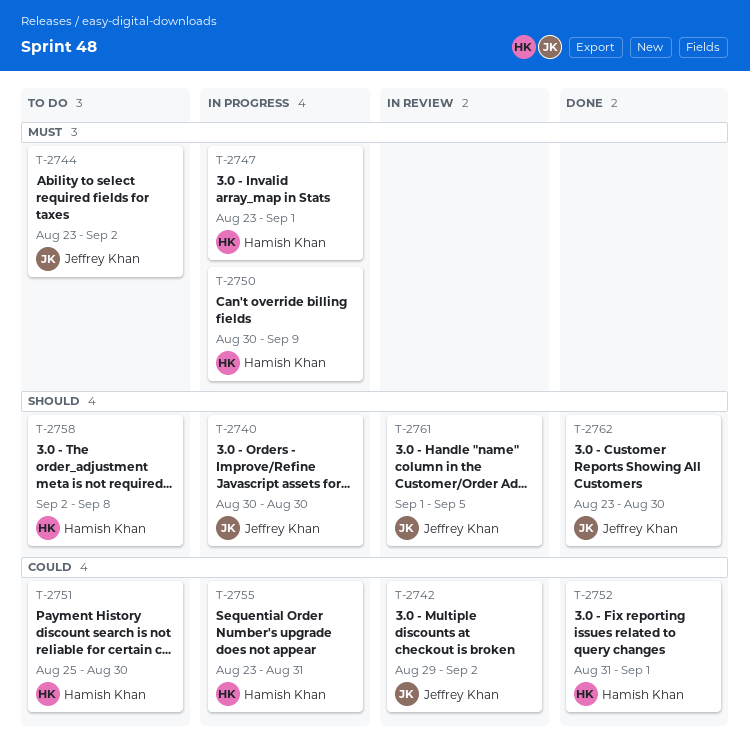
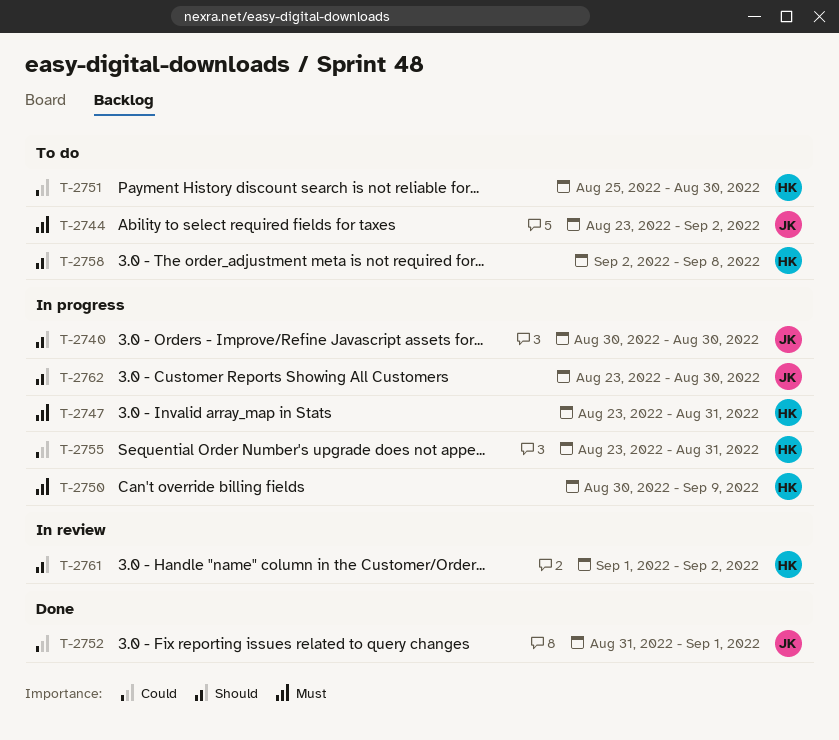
T-2742: present -> none
T-2747, due: Sep 1 -> Aug 31
T-2752, owner: Hamish Khan -> Jeffrey Khan
T-2761, owner: Jeffrey Khan -> Hamish Khan
T-2761, due: Sep 5 -> Sep 2
T-2762, status: Done -> In progress

